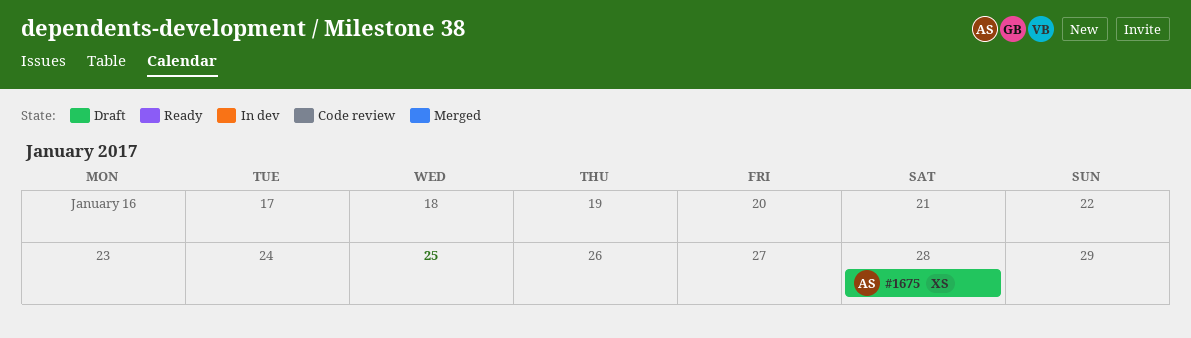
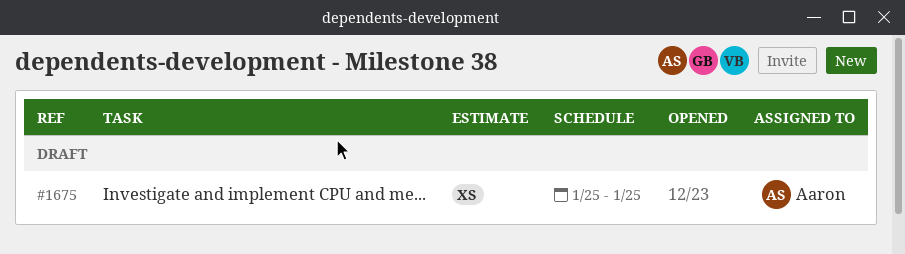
#1675, start: Jan 28 -> Jan 25
#1675, due: Jan 28 -> Jan 25

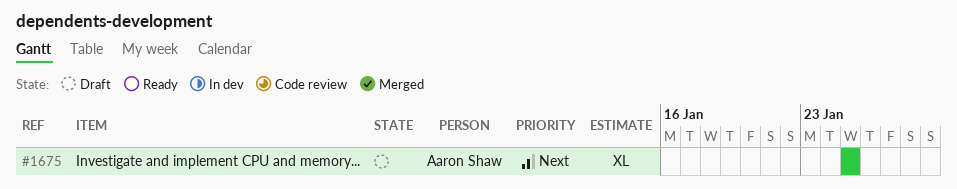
#1675, estimate: XS -> XL

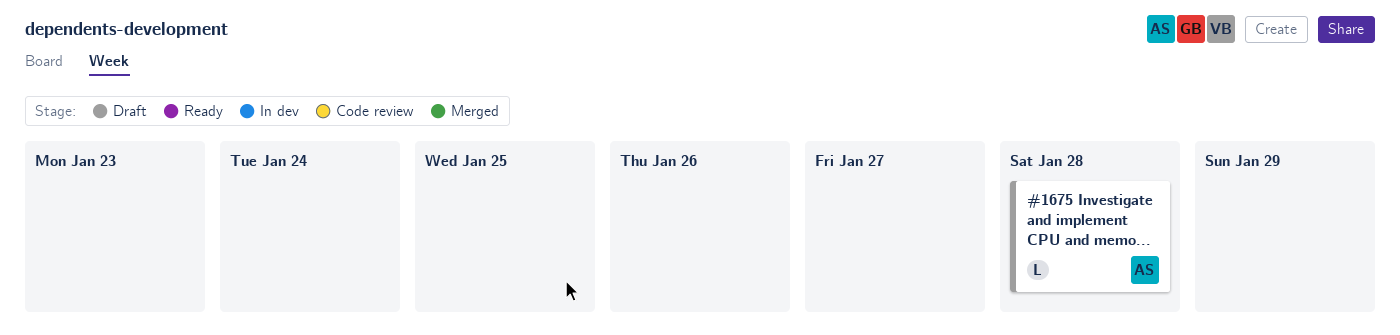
#1675, estimate: XL -> L
#1675, due: Jan 25 -> Jan 28

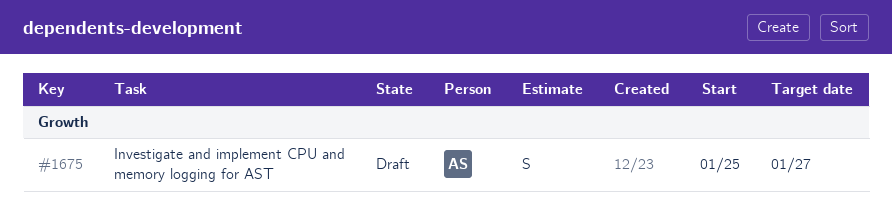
#1675, estimate: L -> S
#1675, due: Jan 28 -> Jan 27

